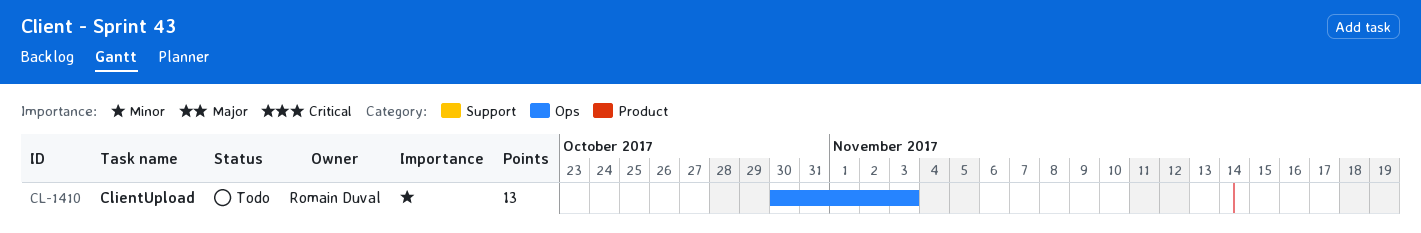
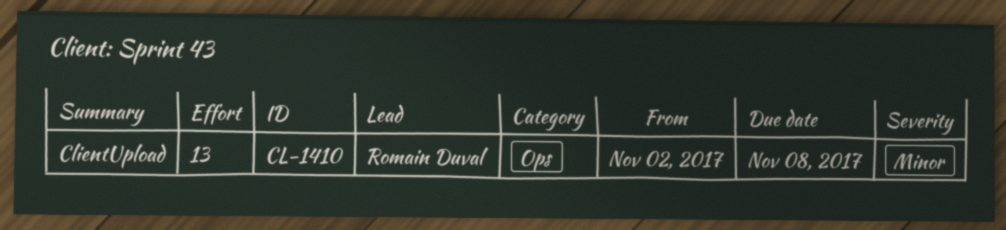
CL-1410, start: Oct 30 -> Nov 2
CL-1410, due: Nov 3 -> Nov 8

